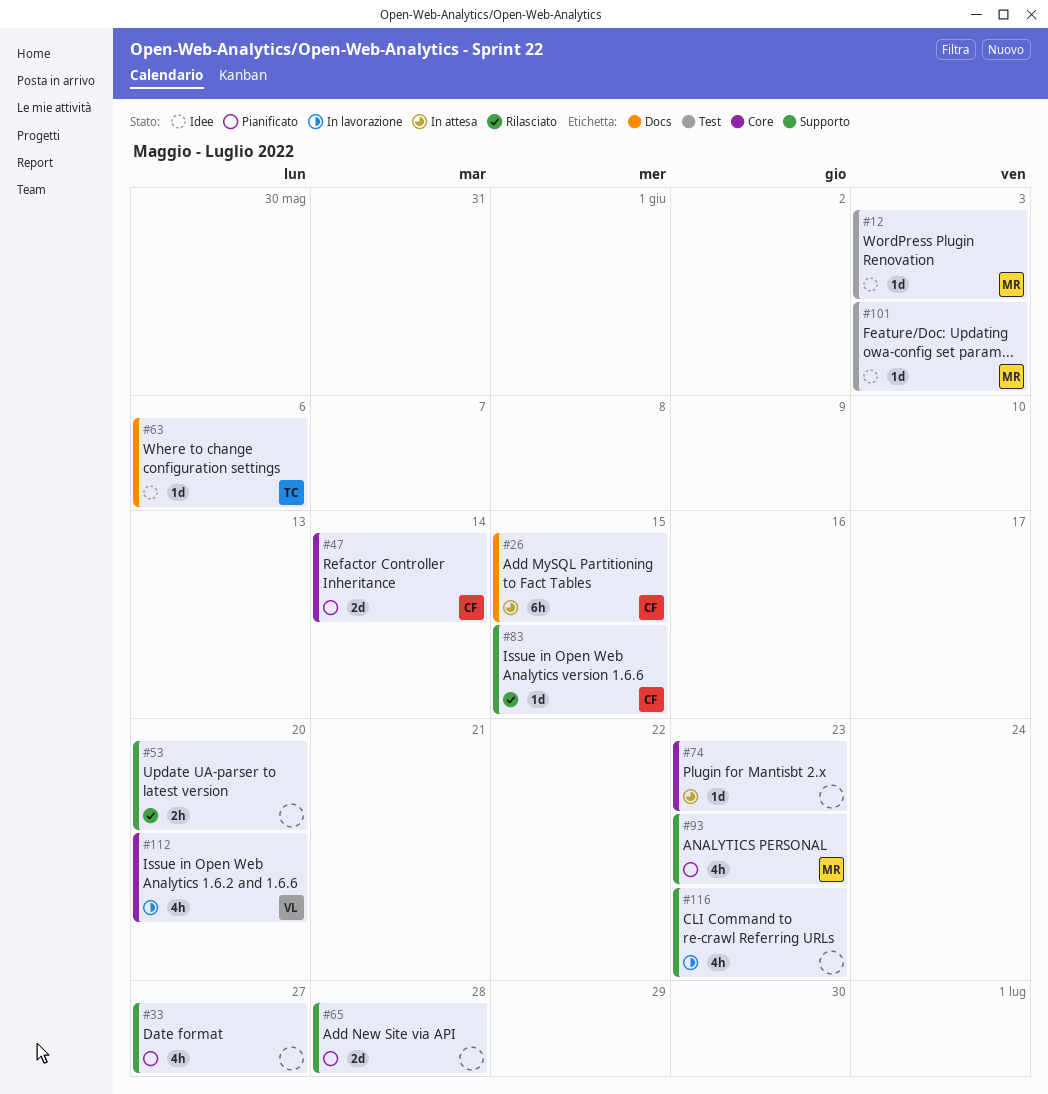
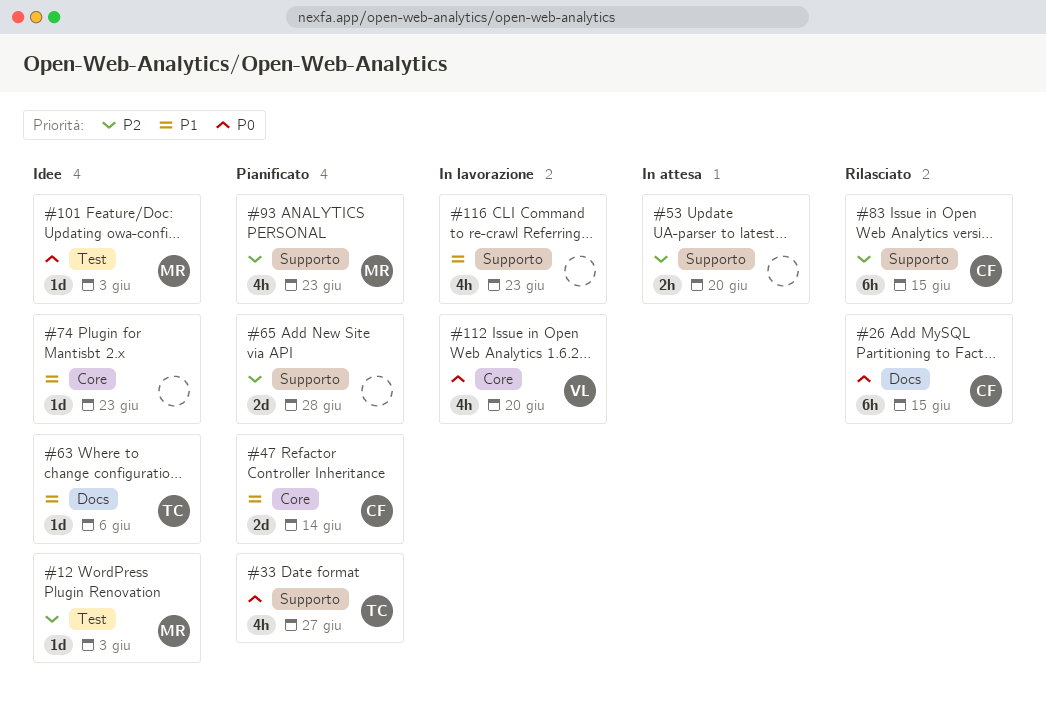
#26, status: In attesa -> Rilasciato
#33, owner: none -> TC
#53, status: Rilasciato -> In attesa
#74, status: In attesa -> Idee
#83, estimate: 1d -> 6h

